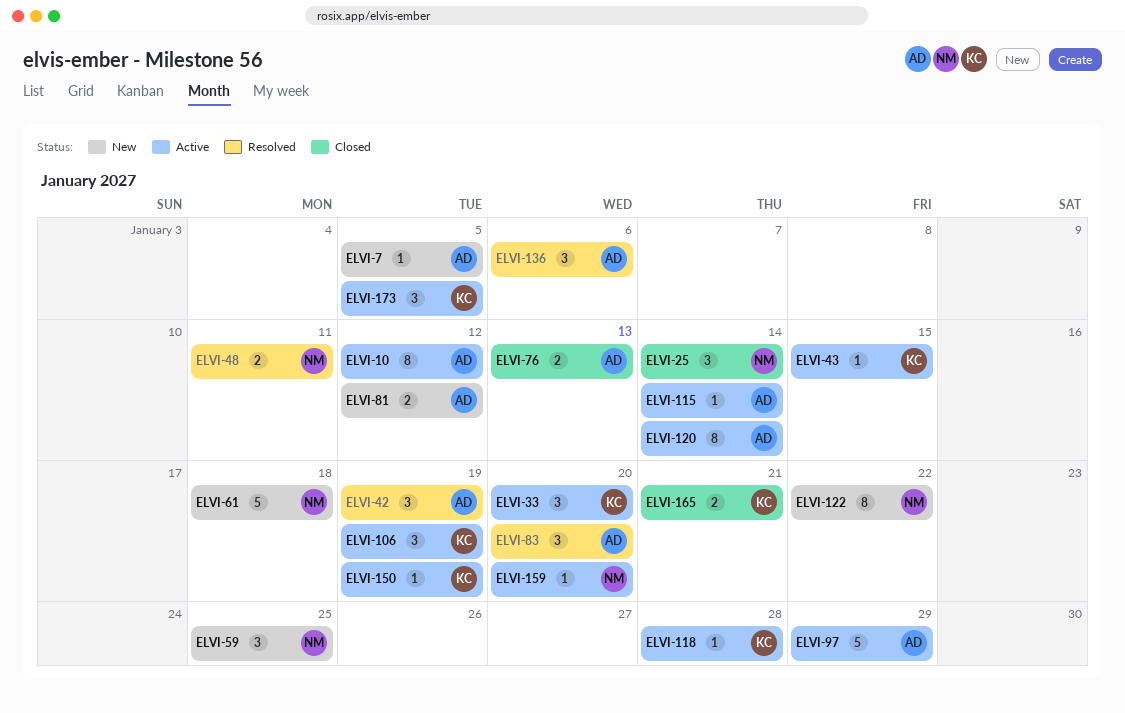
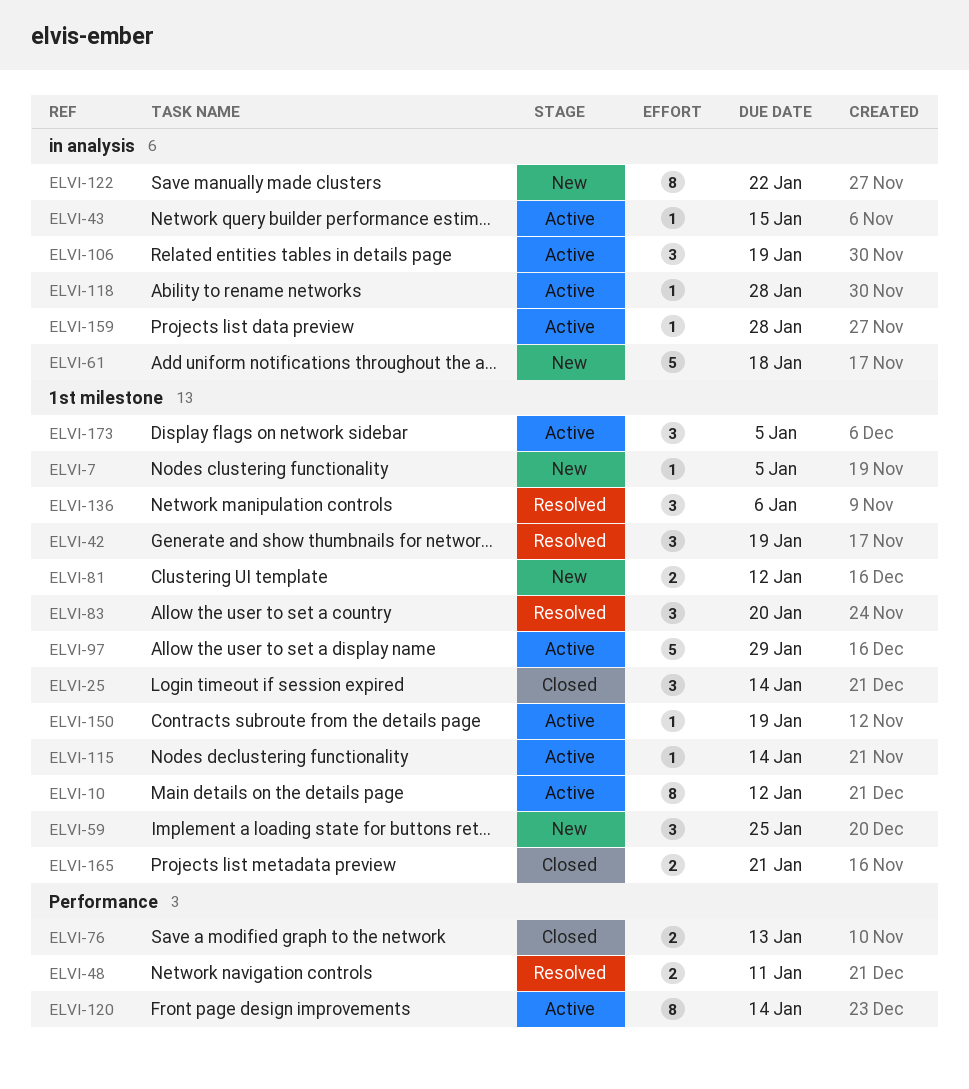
ELVI-33: present -> none
ELVI-159, due: Jan 20 -> Jan 28

